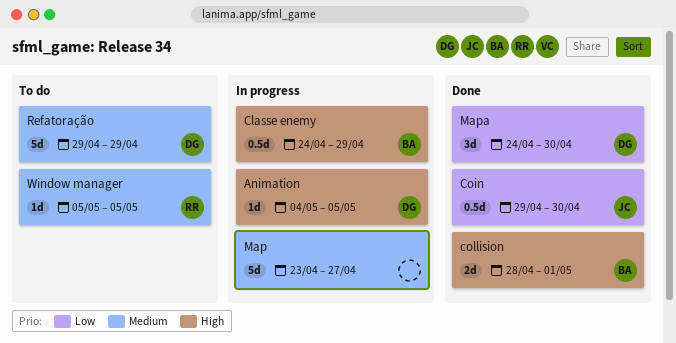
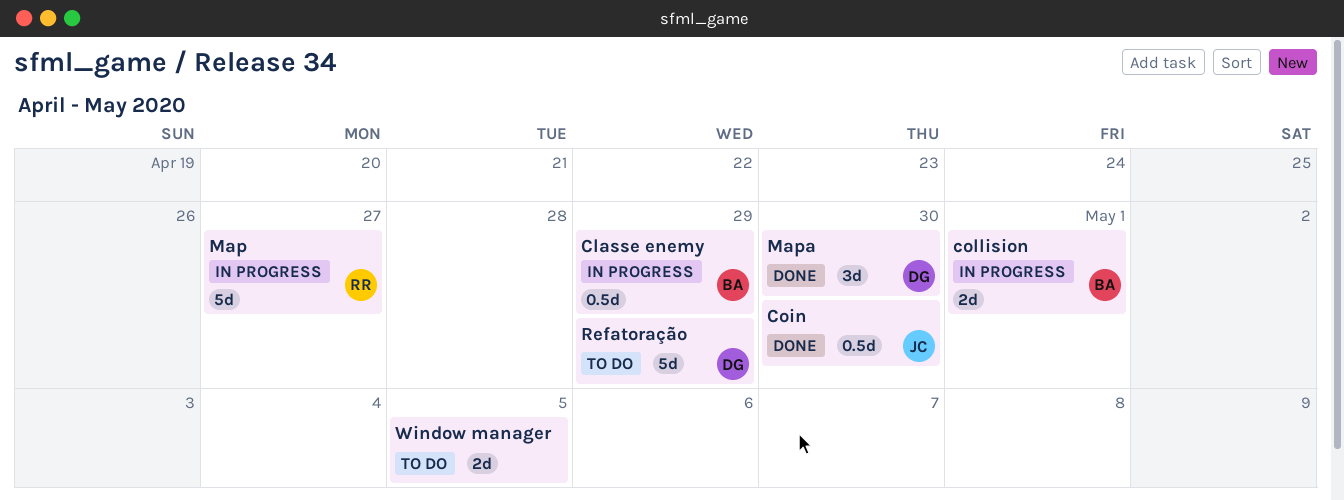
Animation: present -> none
collision, status: Done -> In progress
Map, owner: none -> RR
Window manager, owner: RR -> none
Window manager, estimate: 1d -> 2d

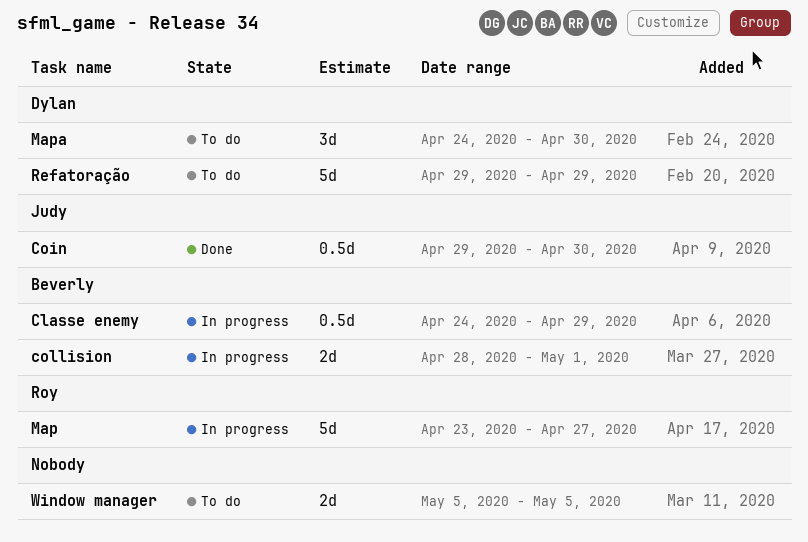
Mapa, status: Done -> To do

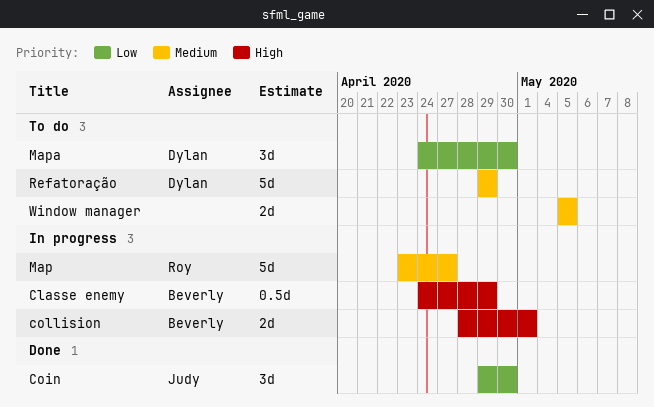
Coin, estimate: 0.5d -> 3d

